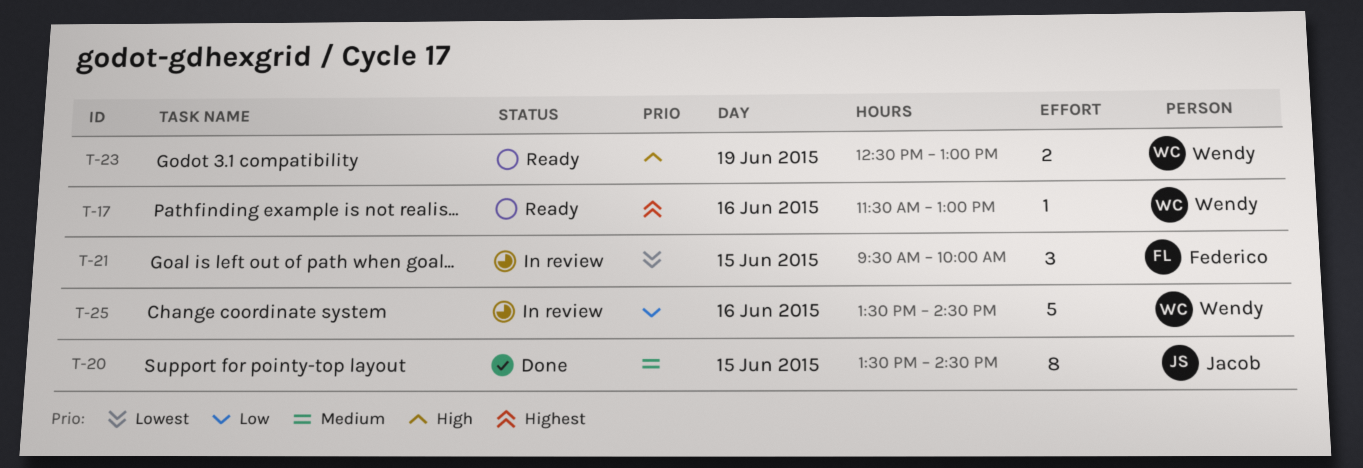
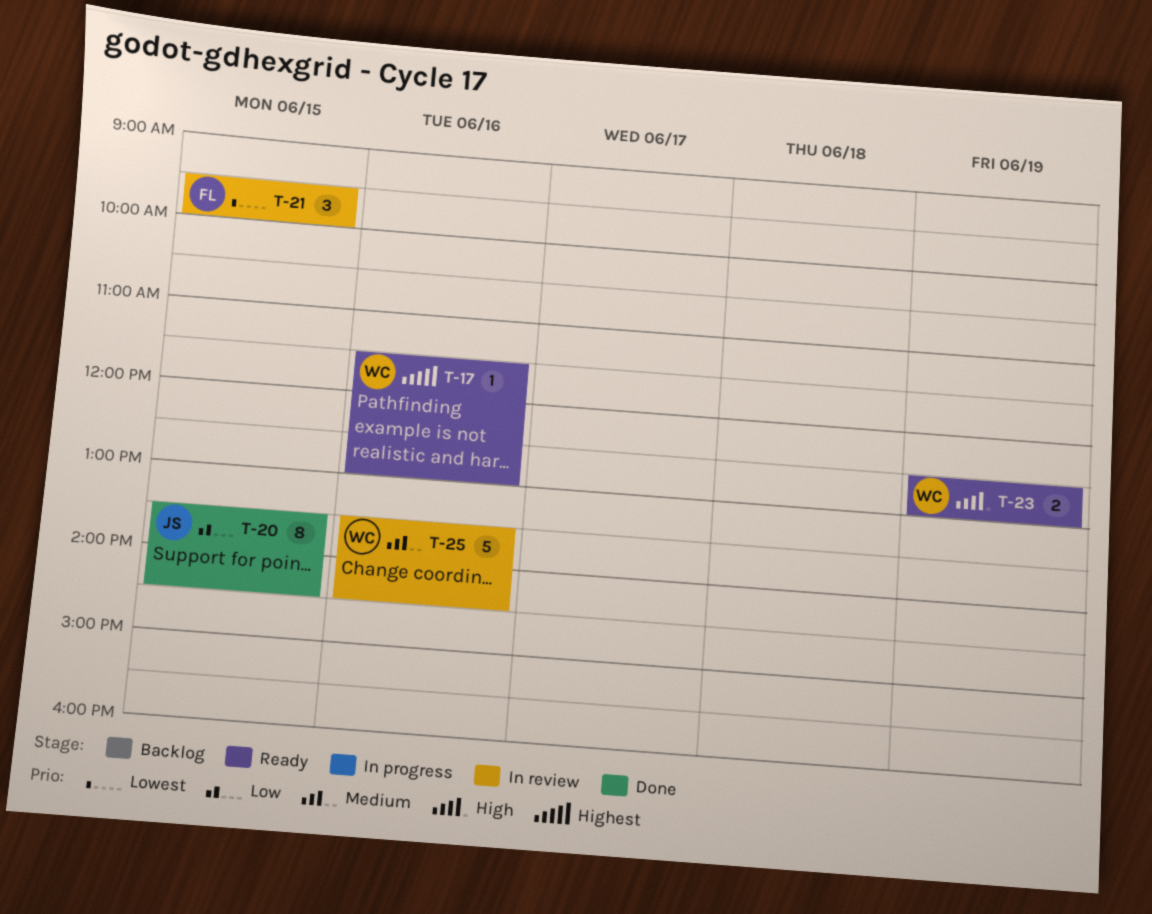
T-20, priority: Medium -> Low
T-25, priority: Low -> Medium

